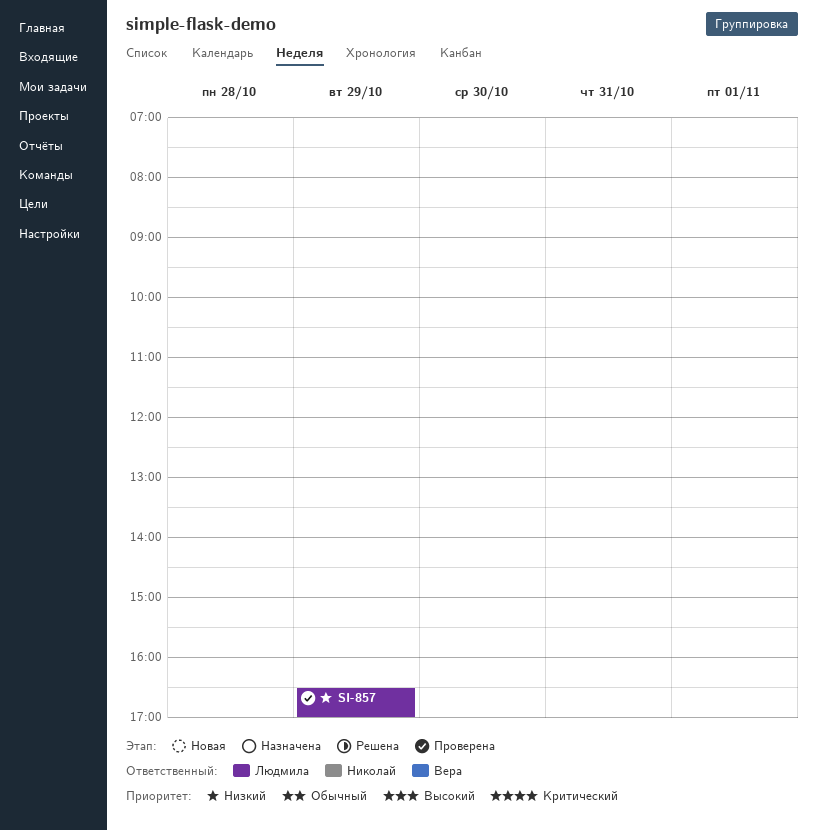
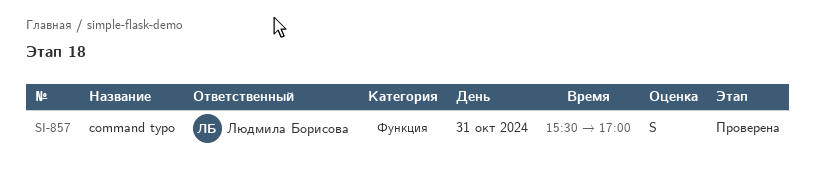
SI-857, day: Oct 29 -> Oct 31
SI-857, begins: 16:30 -> 15:30

